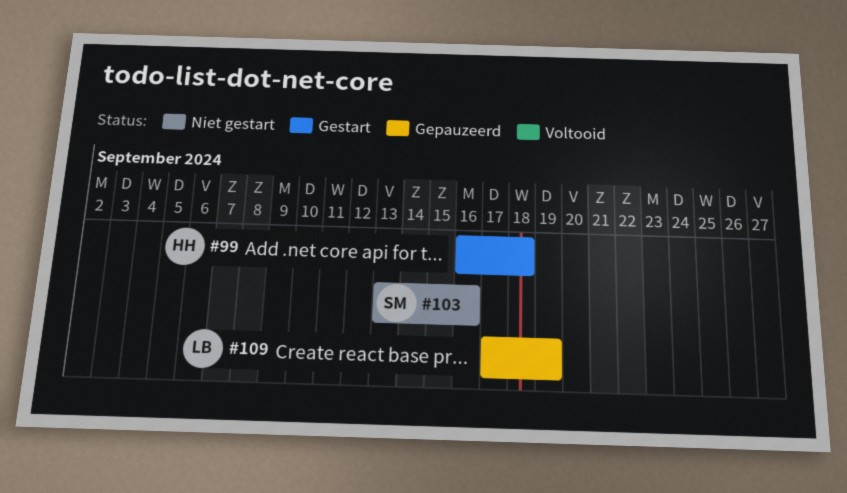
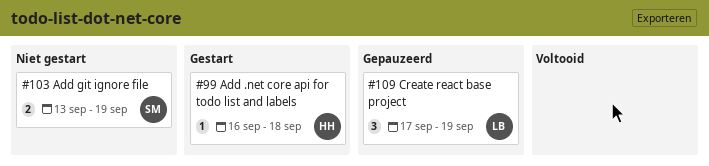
#103, due: Sep 16 -> Sep 19

